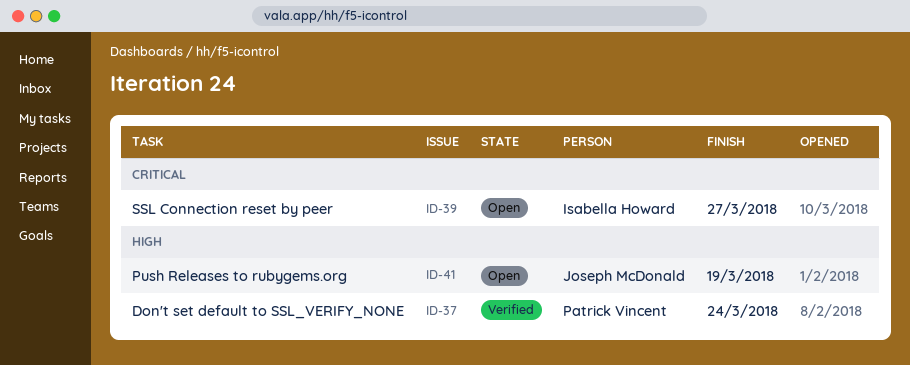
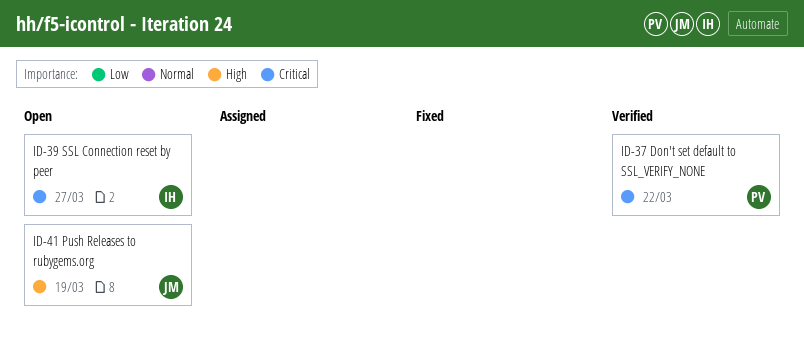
ID-37, priority: High -> Critical
ID-37, due: Mar 24 -> Mar 22

